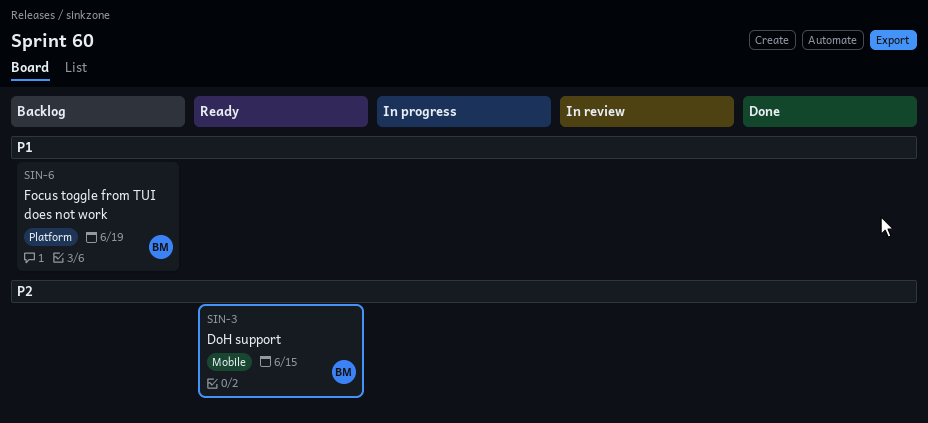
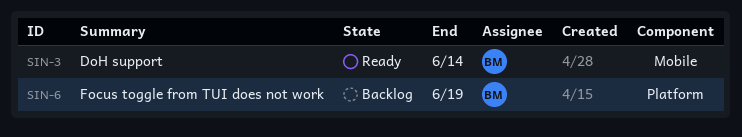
SIN-3, due: Jun 15 -> Jun 14

